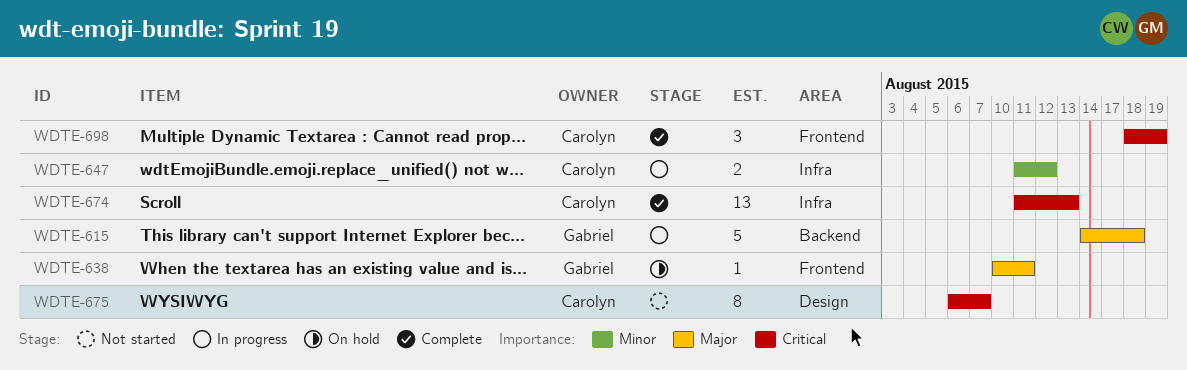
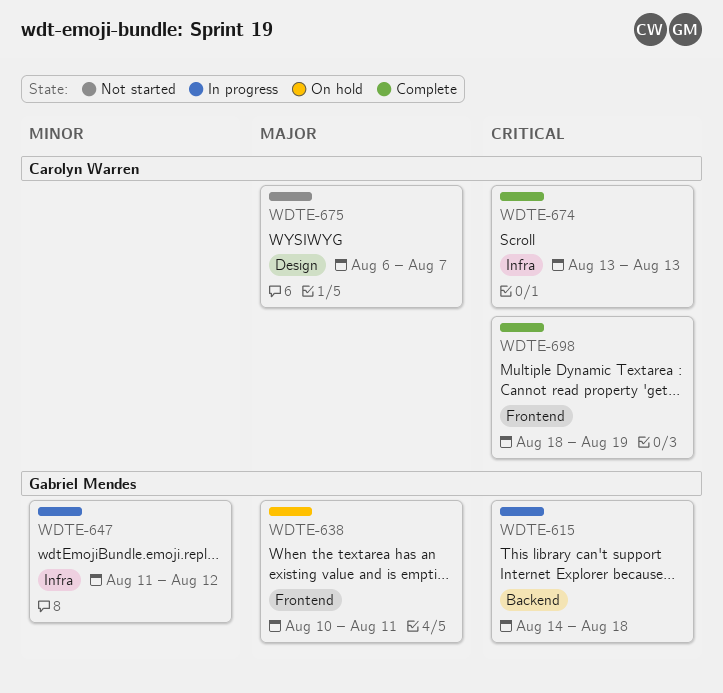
WDTE-615, priority: Major -> Critical
WDTE-647, owner: Carolyn Warren -> Gabriel Mendes
WDTE-674, start: Aug 11 -> Aug 13
WDTE-675, priority: Critical -> Major

